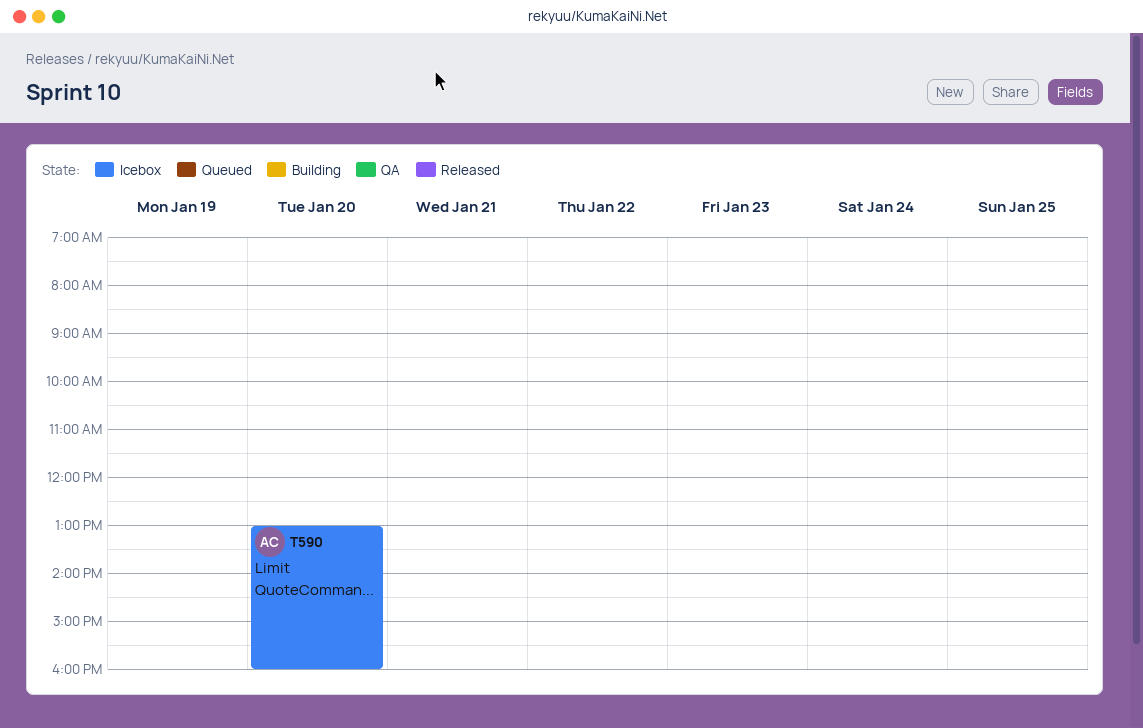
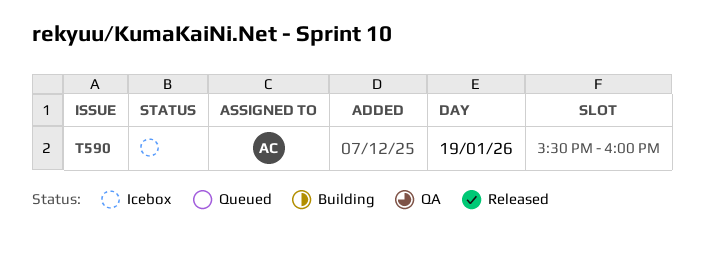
T590, day: Jan 20 -> Jan 19
T590, begins: 13:00 -> 15:30

